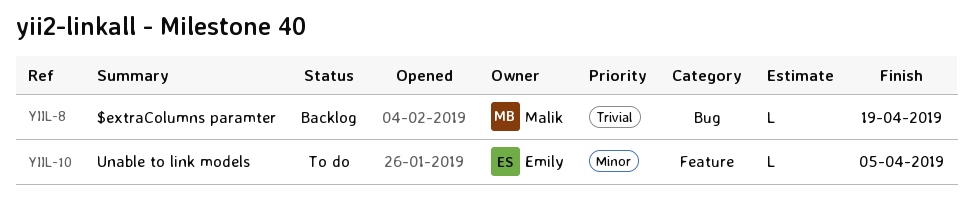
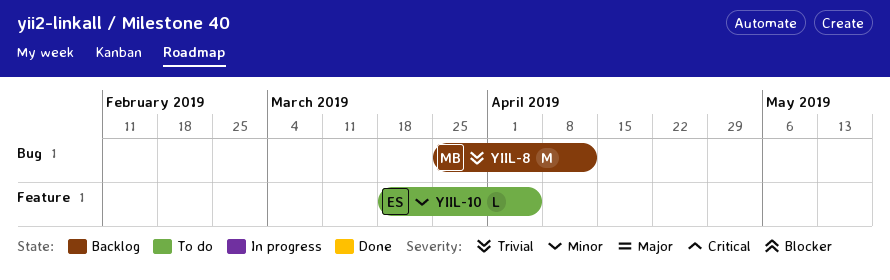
YIIL-8, estimate: L -> M
YIIL-8, due: Apr 19 -> Apr 12

